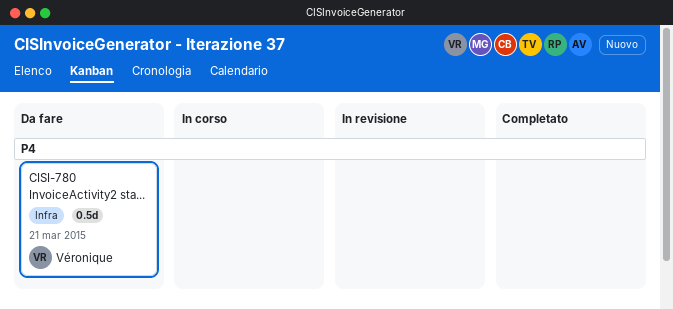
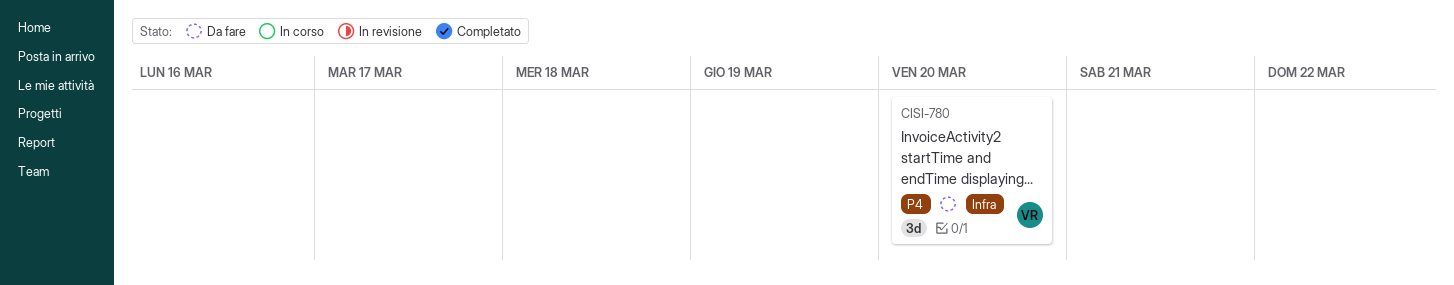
CISI-780, estimate: 0.5d -> 3d
CISI-780, due: Mar 21 -> Mar 20

